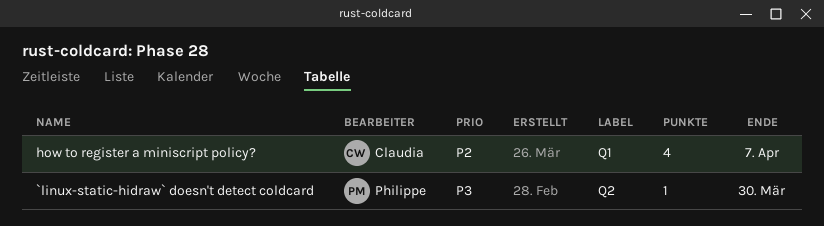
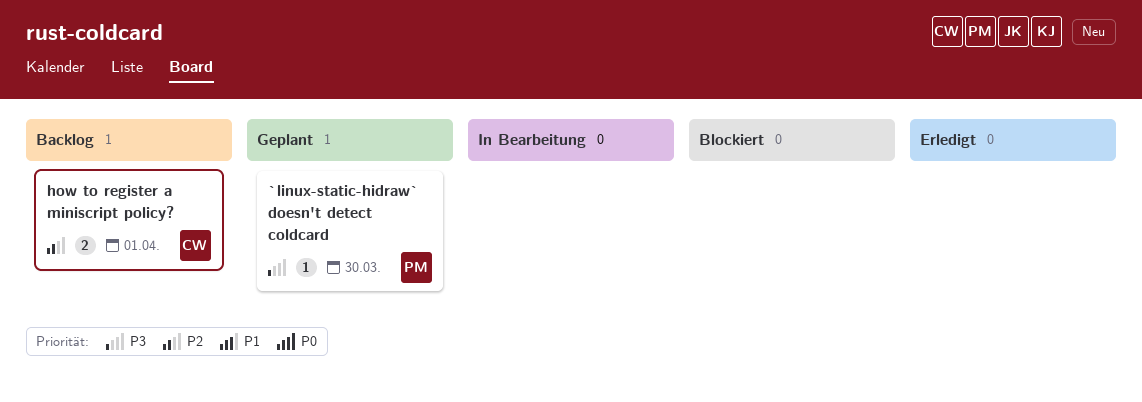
how to register a miniscript policy?, estimate: 4 -> 2
how to register a miniscript policy?, due: Apr 7 -> Apr 1

